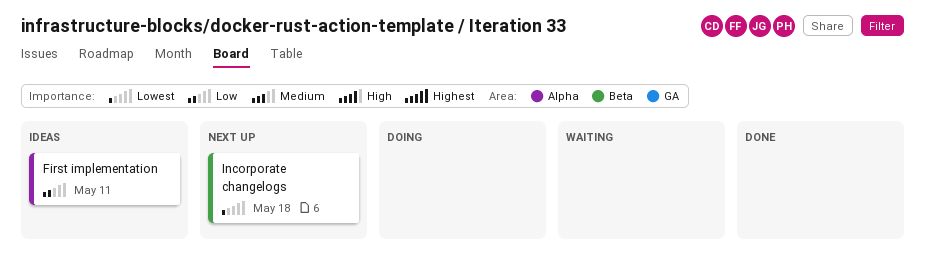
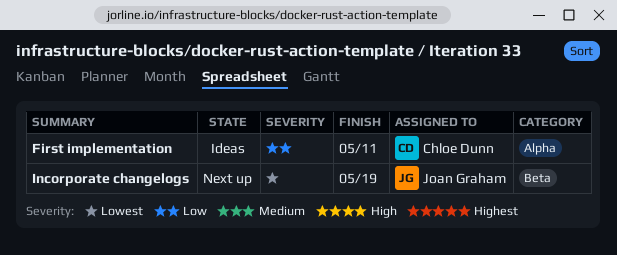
Incorporate changelogs, due: May 18 -> May 19

